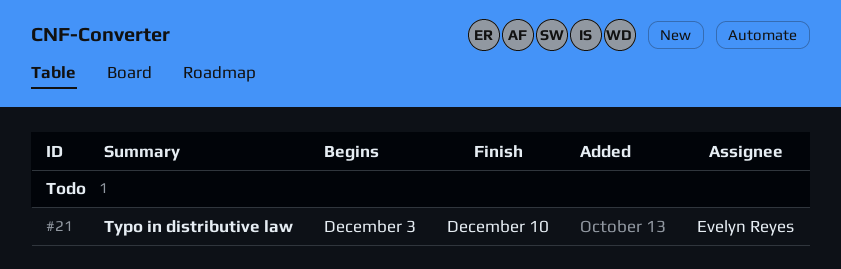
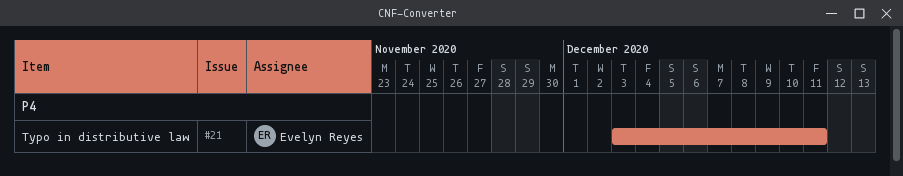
#21, due: Dec 10 -> Dec 11

